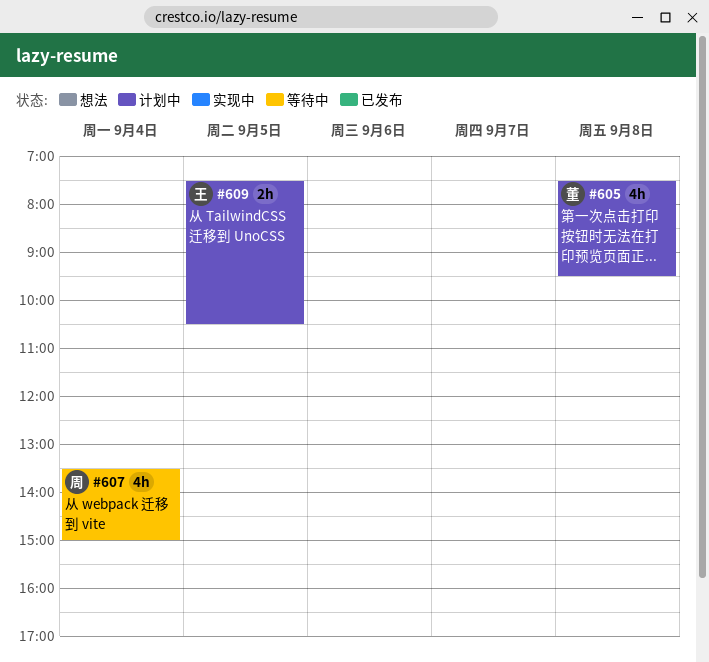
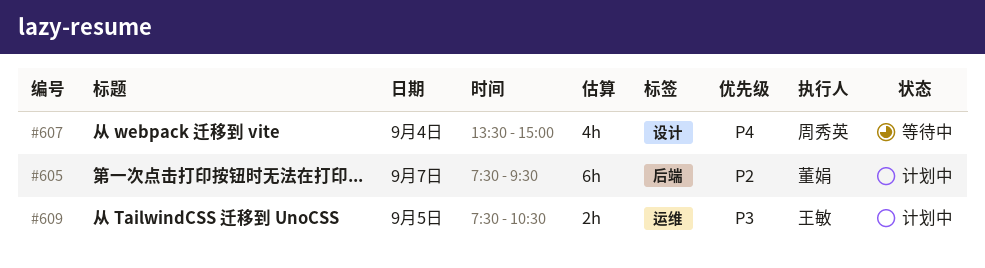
#605, estimate: 4h -> 6h
#605, day: Sep 8 -> Sep 7

